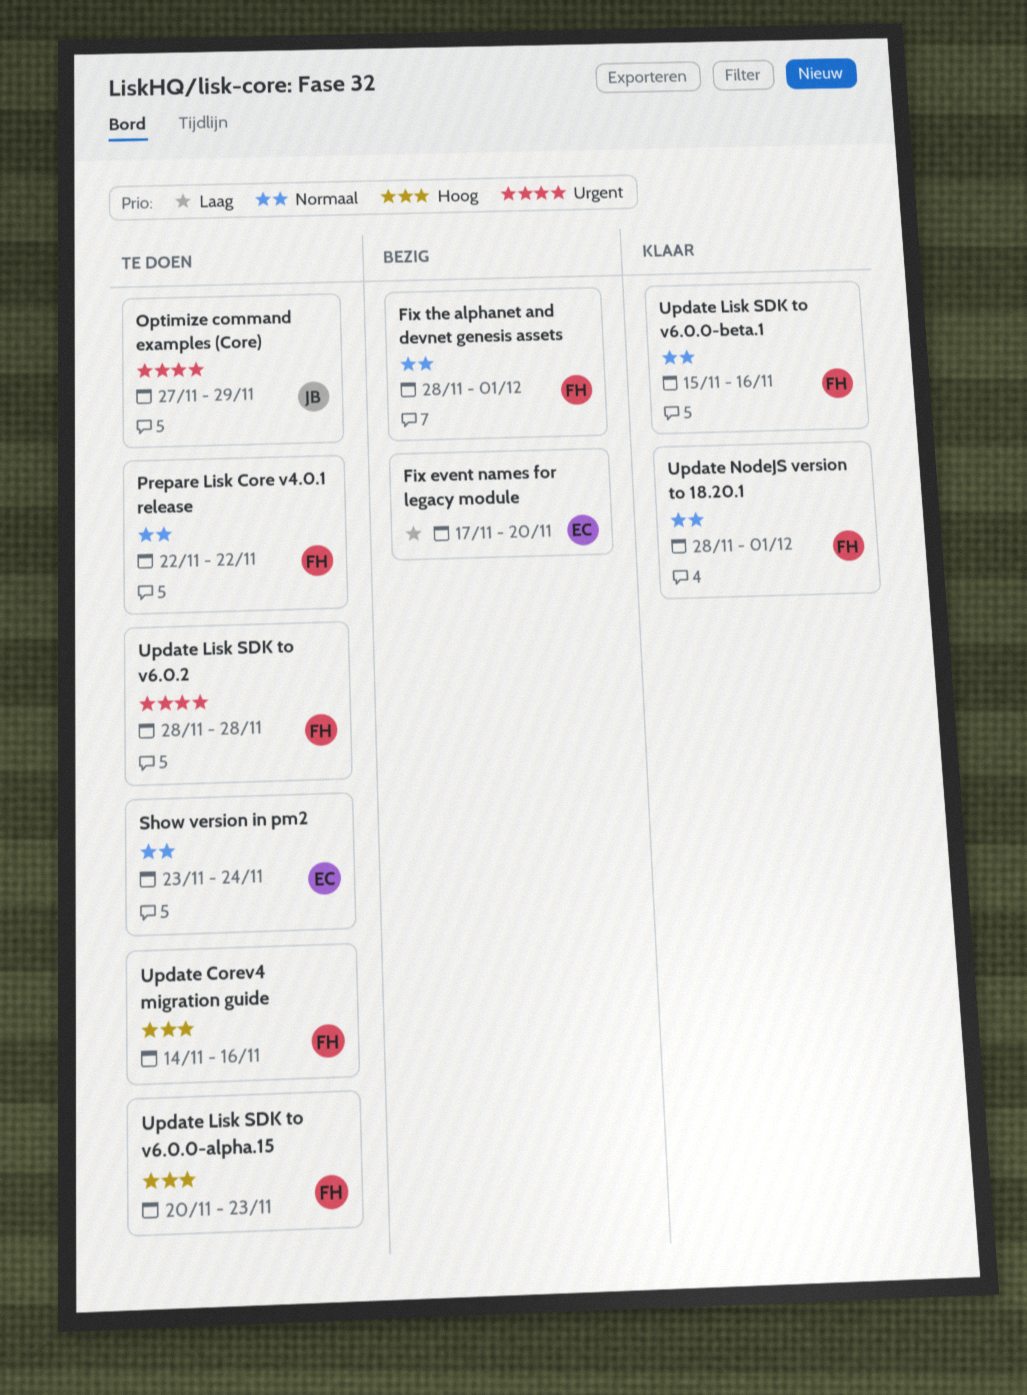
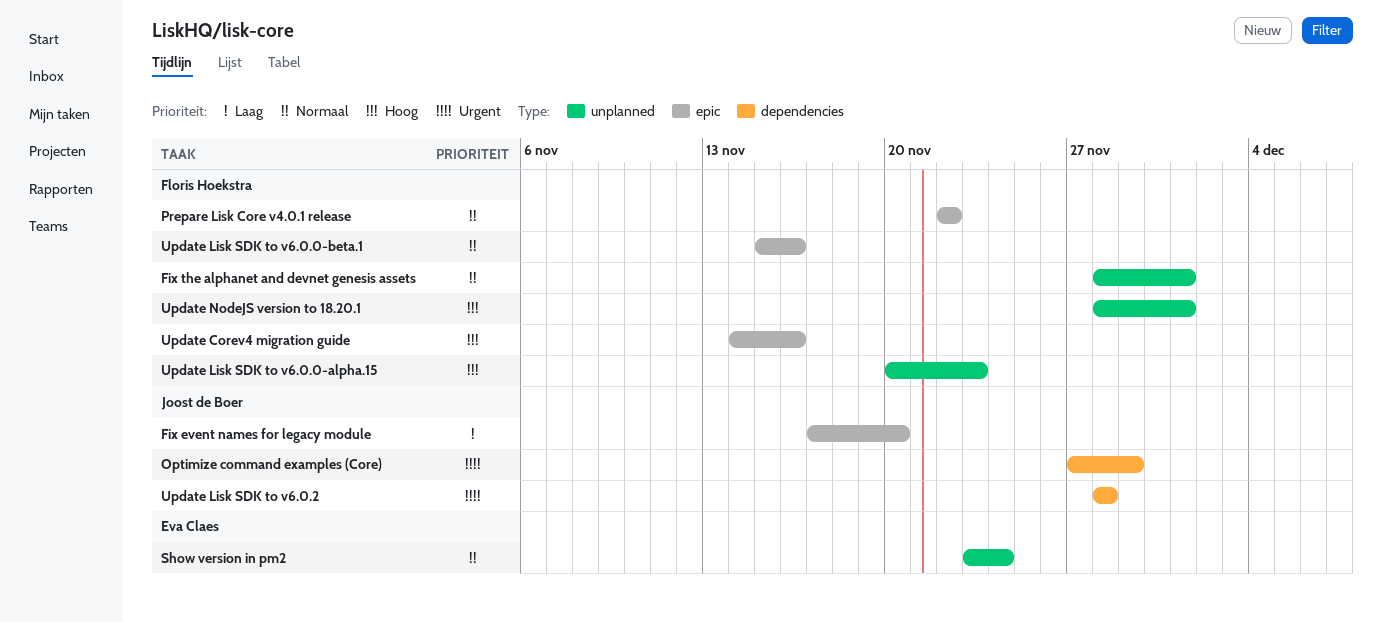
Fix event names for legacy module, owner: Eva Claes -> Joost de Boer
Update Lisk SDK to v6.0.2, owner: Floris Hoekstra -> Joost de Boer
Update NodeJS version to 18.20.1, priority: Normaal -> Hoog

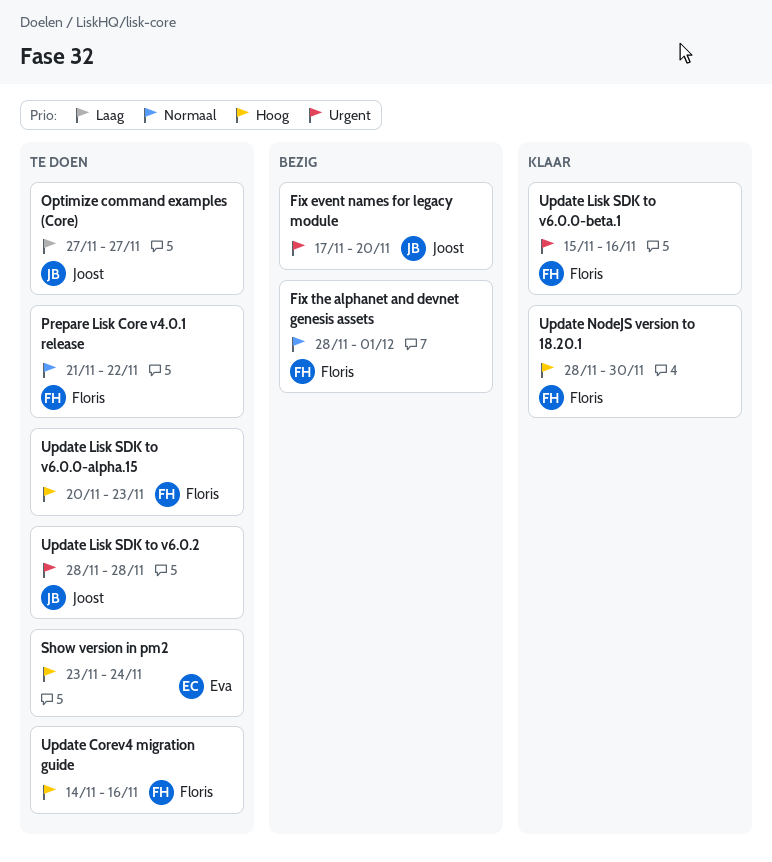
Fix event names for legacy module, priority: Laag -> Urgent
Optimize command examples (Core), priority: Urgent -> Laag
Optimize command examples (Core), due: Nov 29 -> Nov 27
Prepare Lisk Core v4.0.1 release, start: Nov 22 -> Nov 21
Show version in pm2, priority: Normaal -> Hoog
Update Lisk SDK to v6.0.0-beta.1, priority: Normaal -> Urgent
Update NodeJS version to 18.20.1, due: Dec 1 -> Nov 30

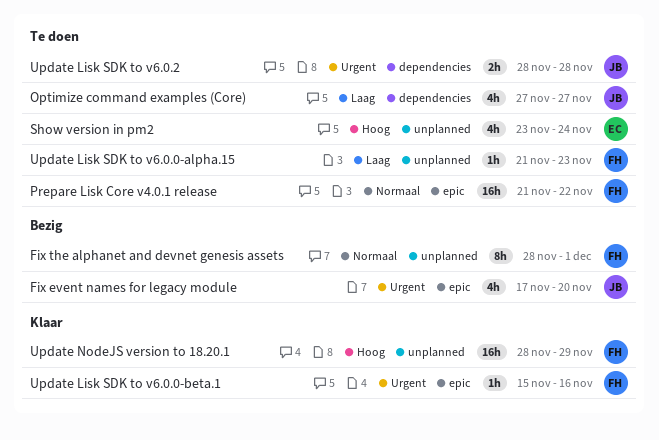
Update Corev4 migration guide: present -> none
Update Lisk SDK to v6.0.0-alpha.15, priority: Hoog -> Laag
Update Lisk SDK to v6.0.0-alpha.15, start: Nov 20 -> Nov 21
Update NodeJS version to 18.20.1, due: Nov 30 -> Nov 29

